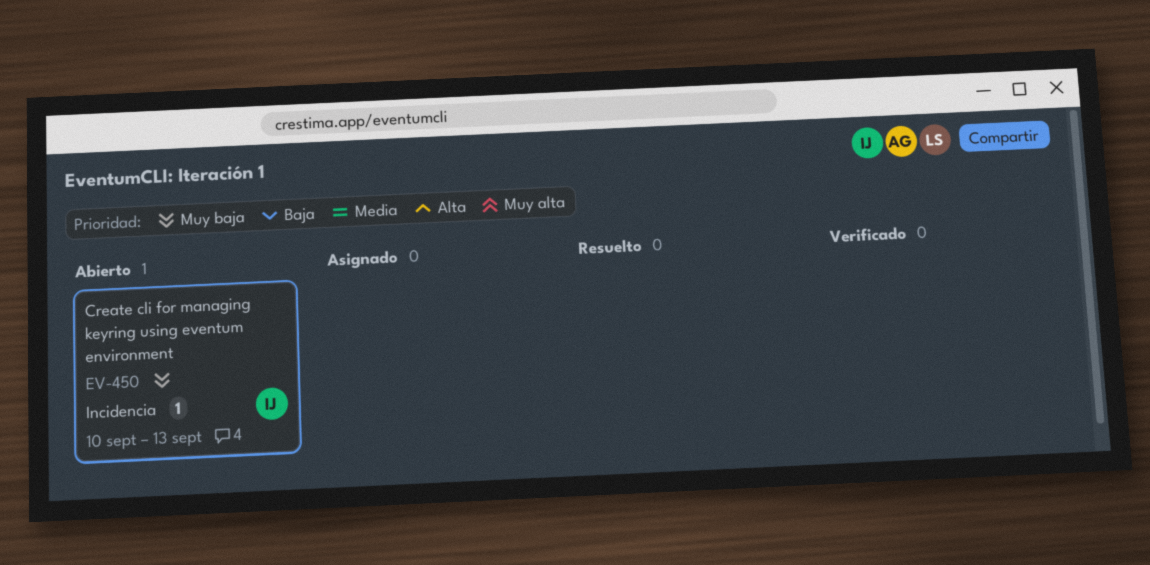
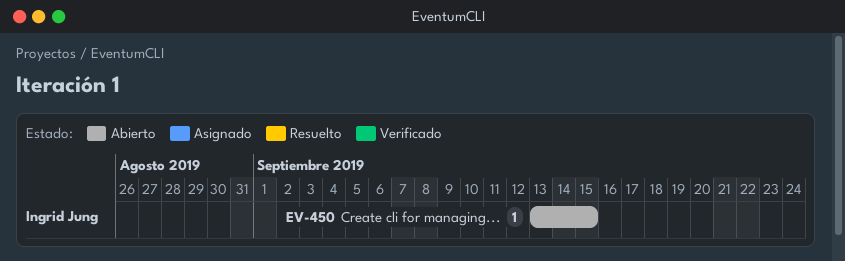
EV-450, start: Sep 10 -> Sep 13
EV-450, due: Sep 13 -> Sep 15

